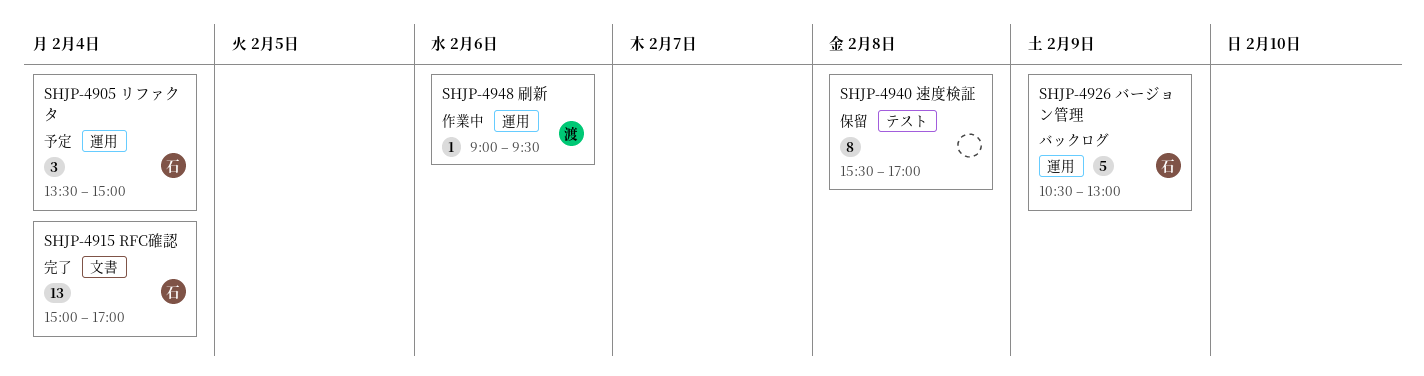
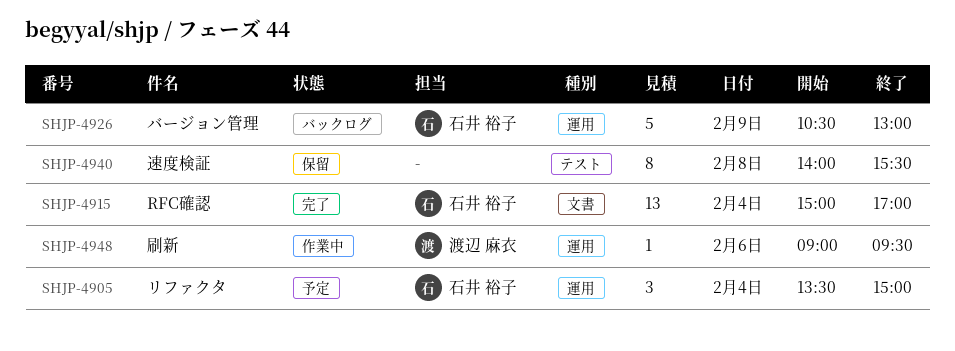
SHJP-4940, begins: 15:30 -> 14:00
SHJP-4940, ends: 17:00 -> 15:30

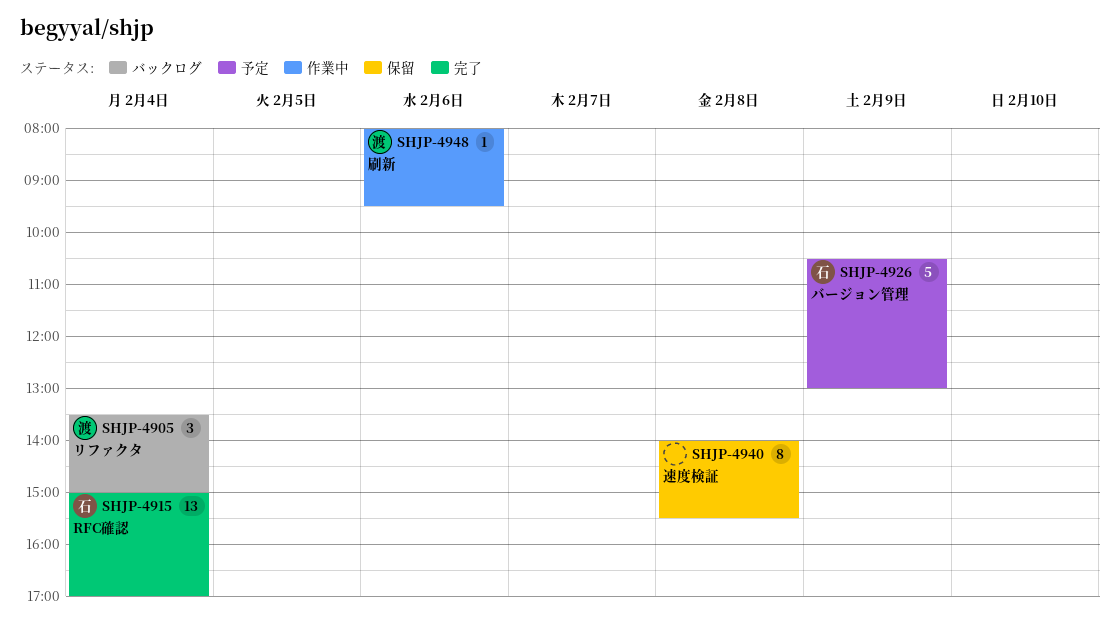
SHJP-4905, status: 予定 -> バックログ
SHJP-4905, owner: 石井 裕子 -> 渡辺 麻衣
SHJP-4926, status: バックログ -> 予定
SHJP-4948, begins: 09:00 -> 08:00

